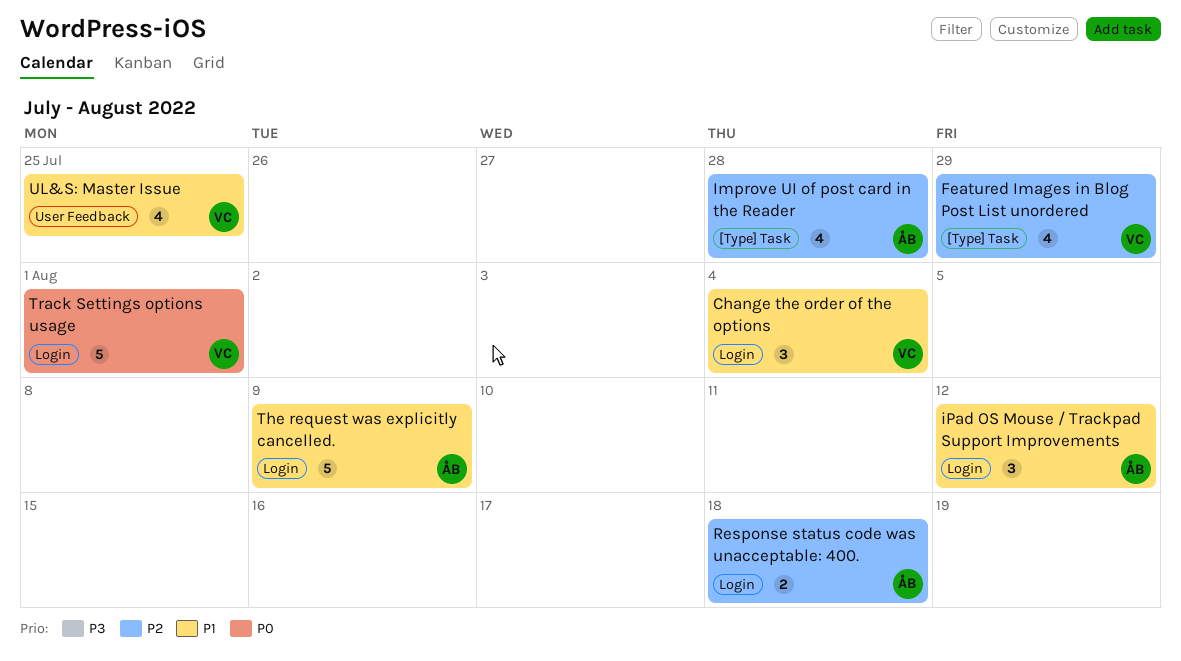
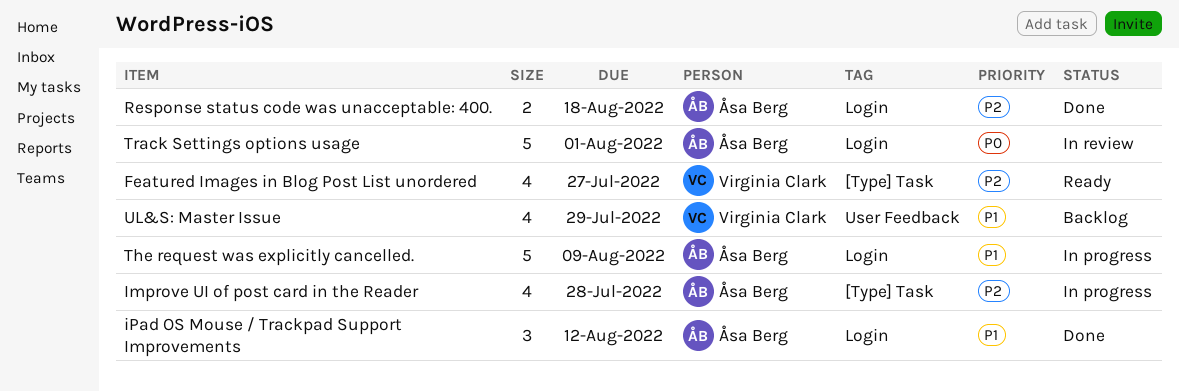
Change the order of the options: present -> none
Featured Images in Blog Post List unordered, due: Jul 29 -> Jul 27
Track Settings options usage, owner: Virginia Clark -> Åsa Berg
UL&S: Master Issue, due: Jul 25 -> Jul 29

